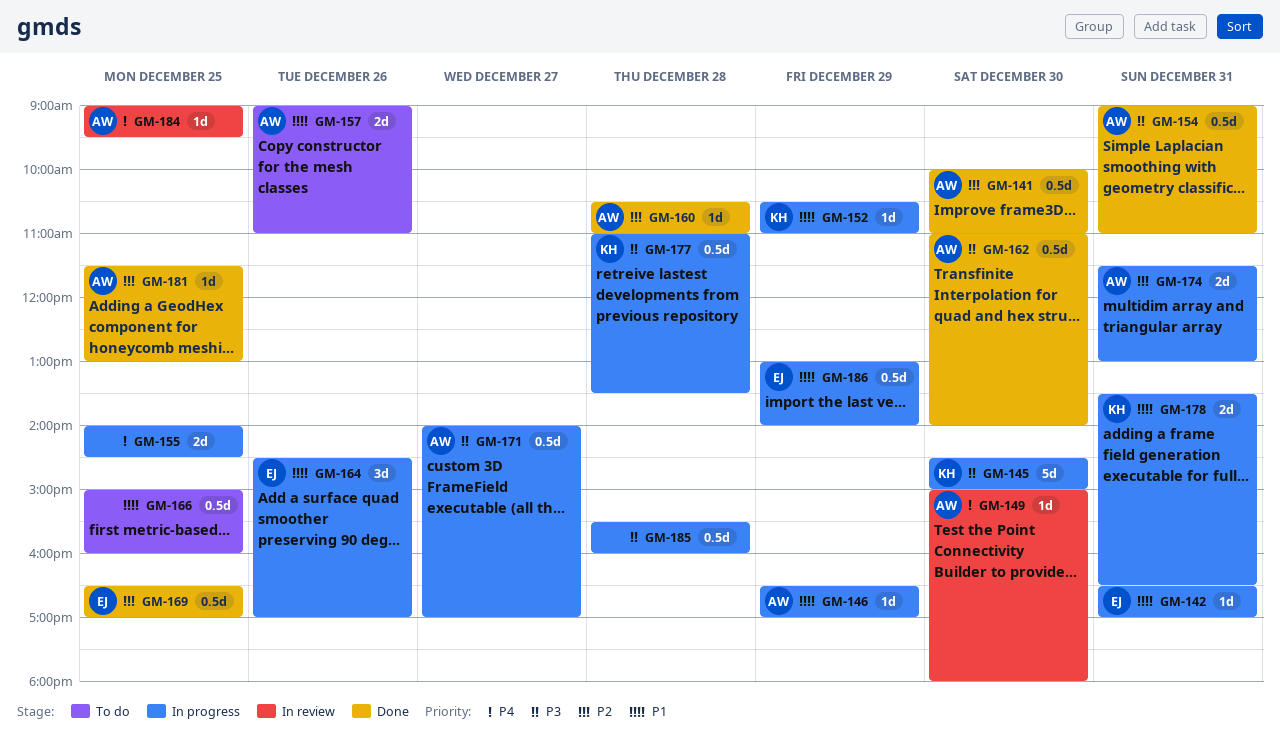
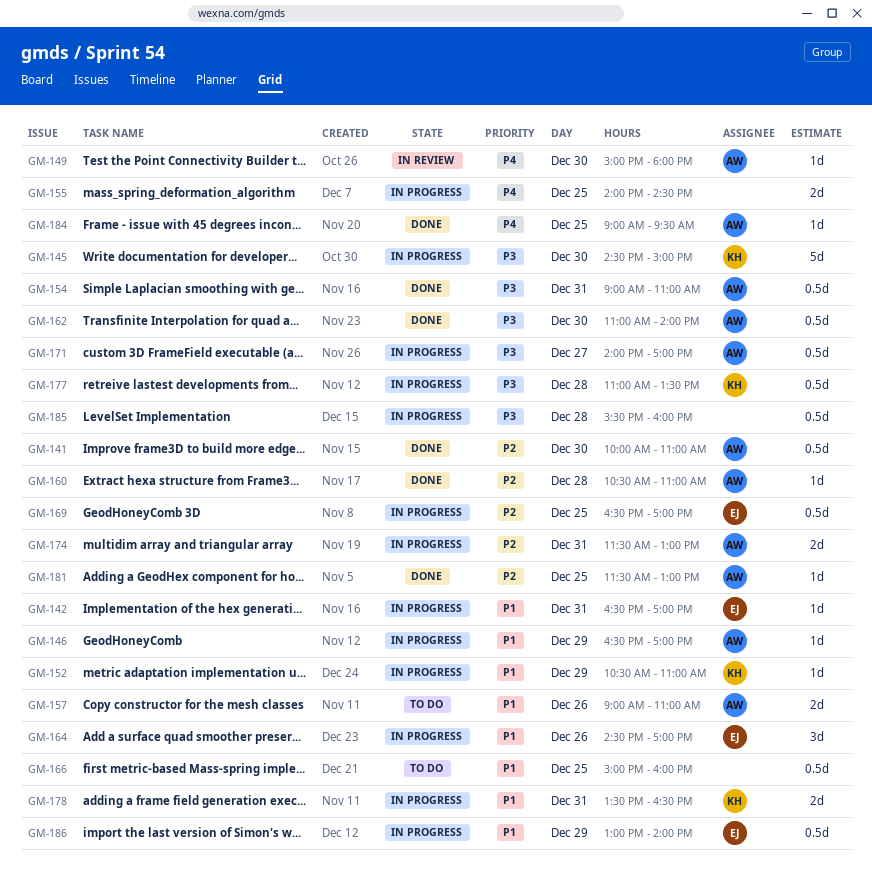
GM-169, status: Done -> In progress
GM-184, status: In review -> Done

